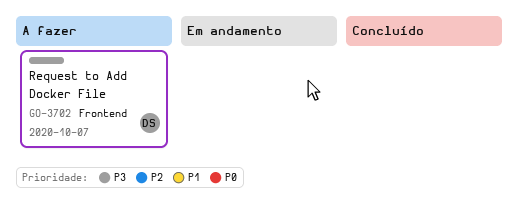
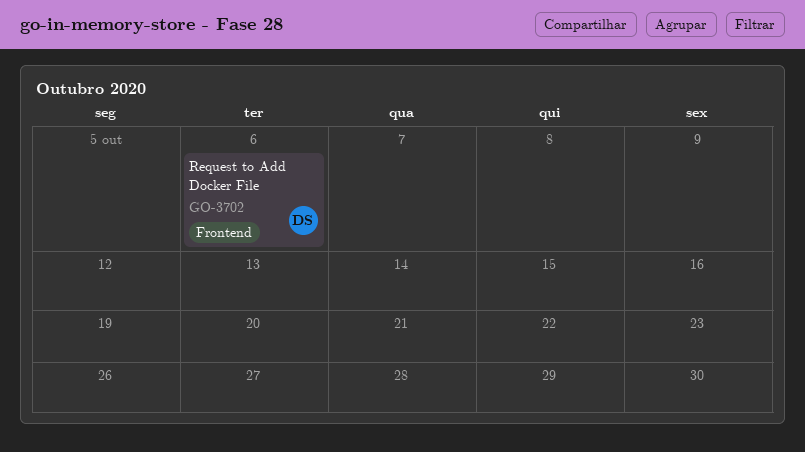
GO-3702, due: Oct 7 -> Oct 6

